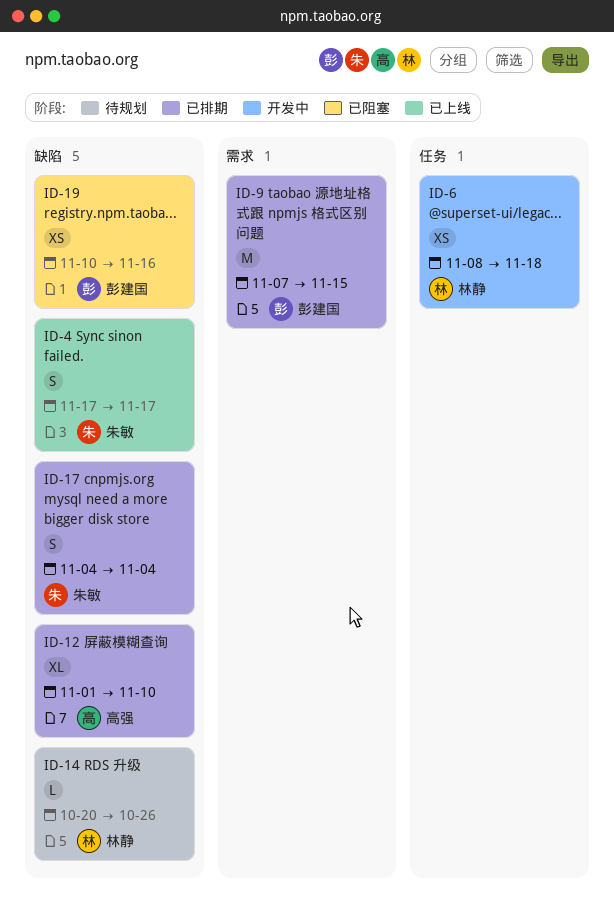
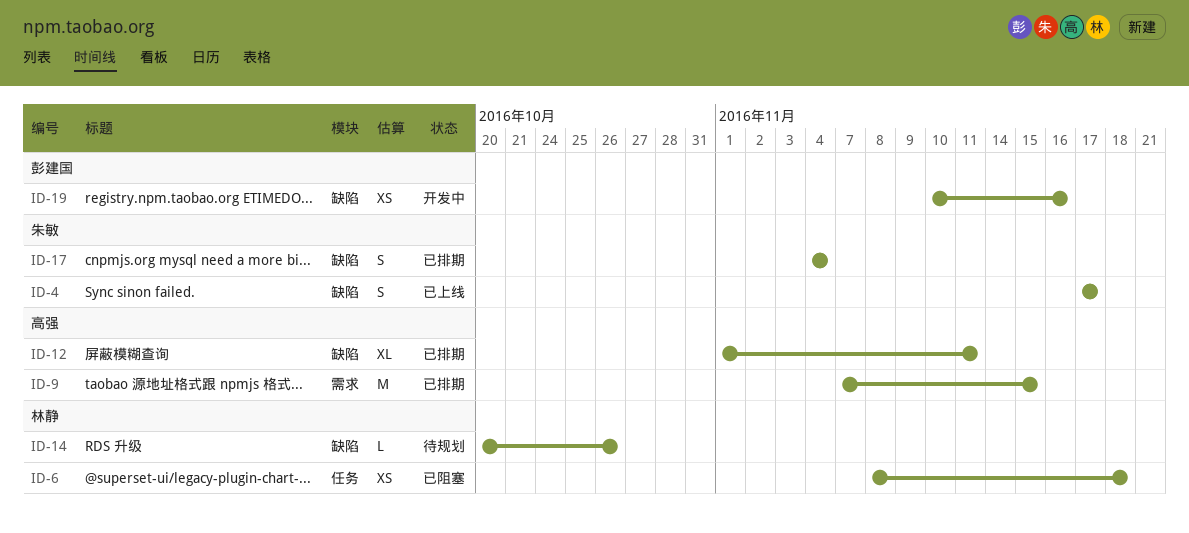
ID-6, status: 开发中 -> 已阻塞
ID-9, owner: 彭建国 -> 高强
ID-12, due: Nov 10 -> Nov 11
ID-19, status: 已阻塞 -> 开发中

